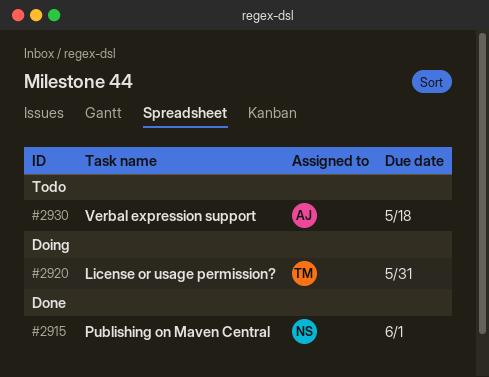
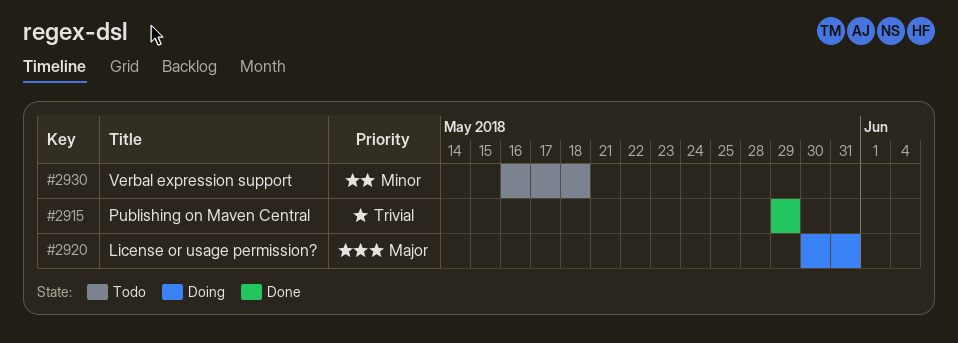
#2915, due: Jun 1 -> May 29

